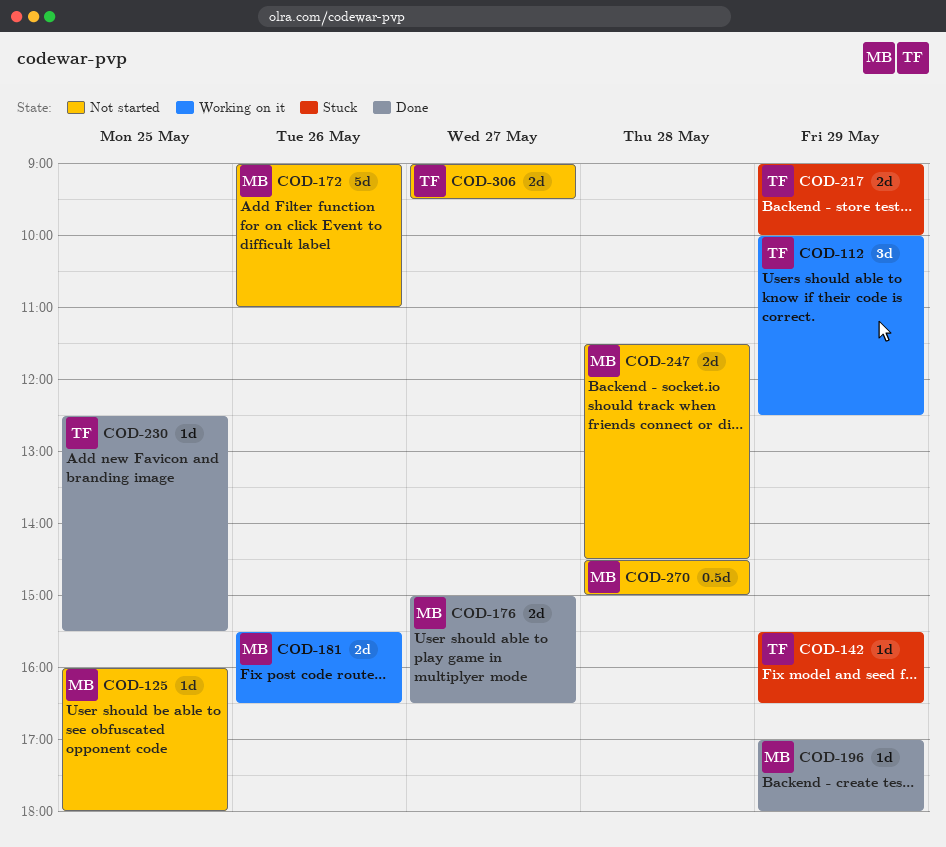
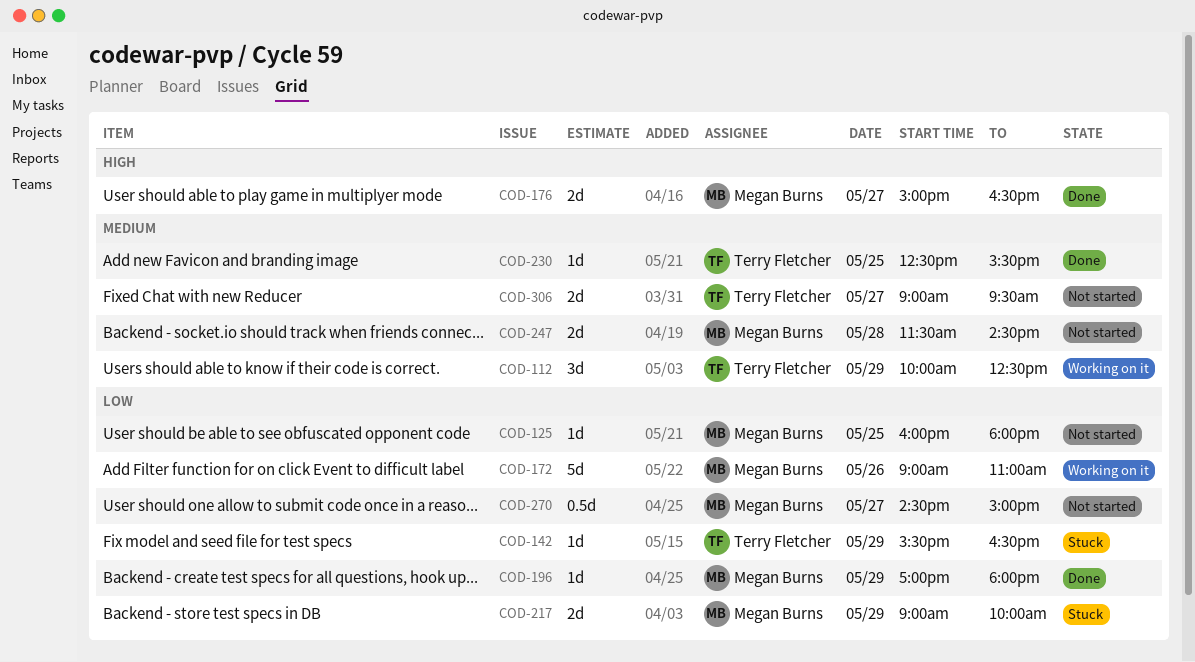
COD-172, status: Not started -> Working on it
COD-181: present -> none
COD-217, owner: Terry Fletcher -> Megan Burns
COD-270, day: May 28 -> May 27

